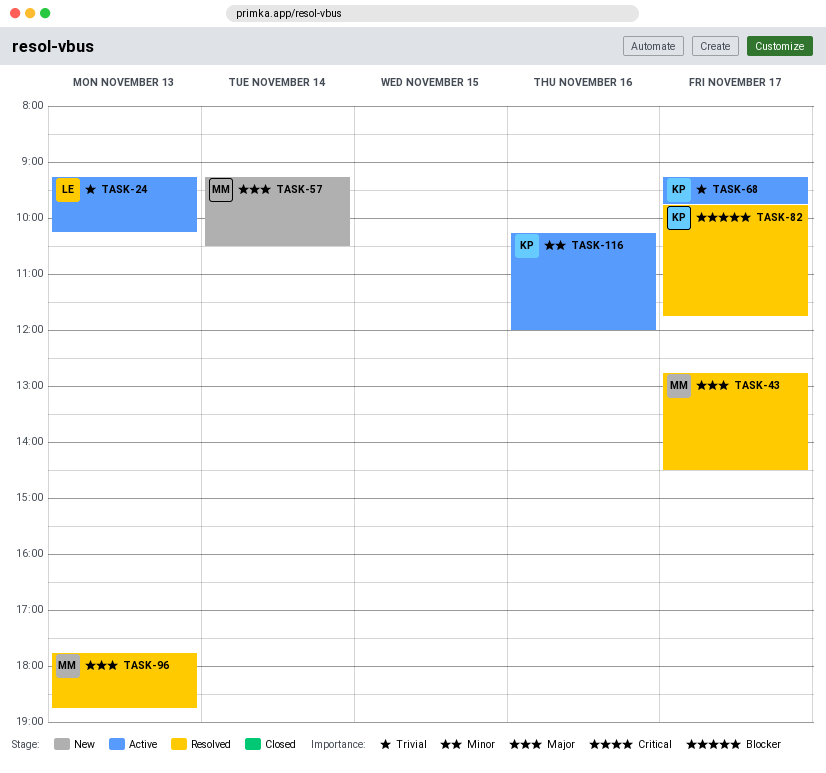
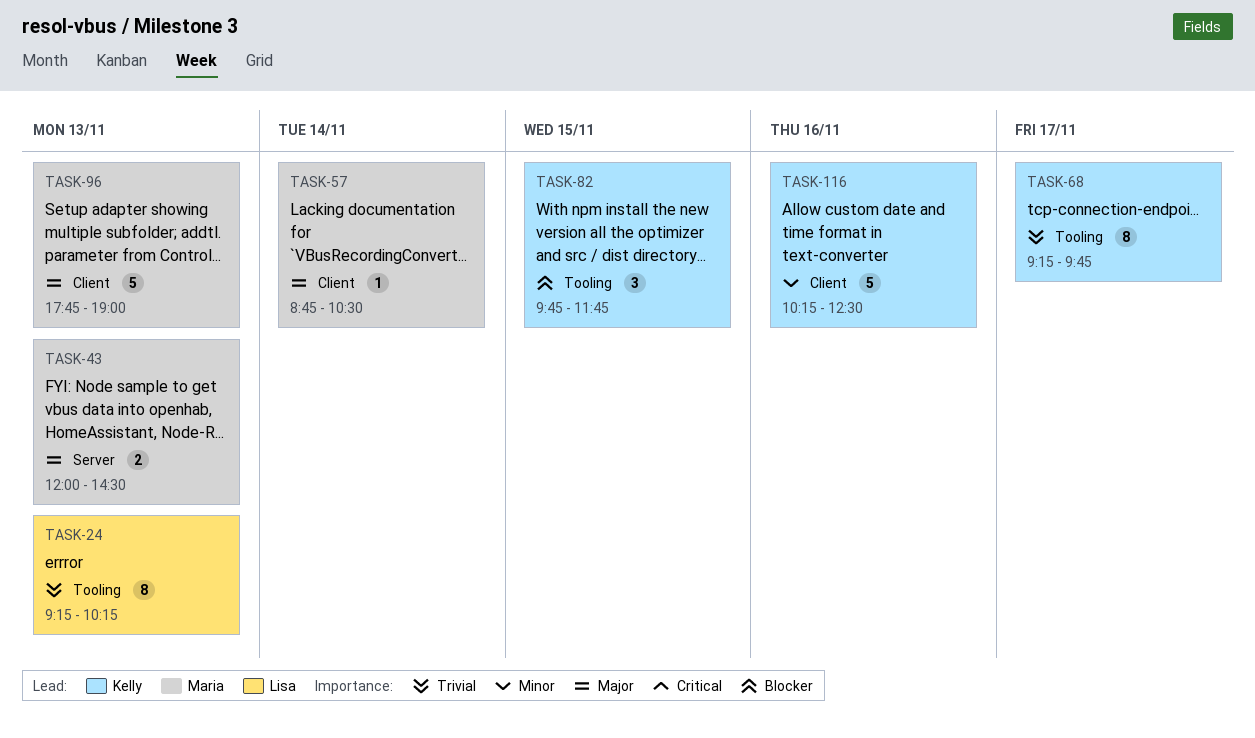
TASK-43, day: Nov 17 -> Nov 13
TASK-43, begins: 12:45 -> 12:00
TASK-57, begins: 09:15 -> 08:45
TASK-82, day: Nov 17 -> Nov 15
TASK-96, ends: 18:45 -> 19:00
TASK-116, ends: 12:00 -> 12:30

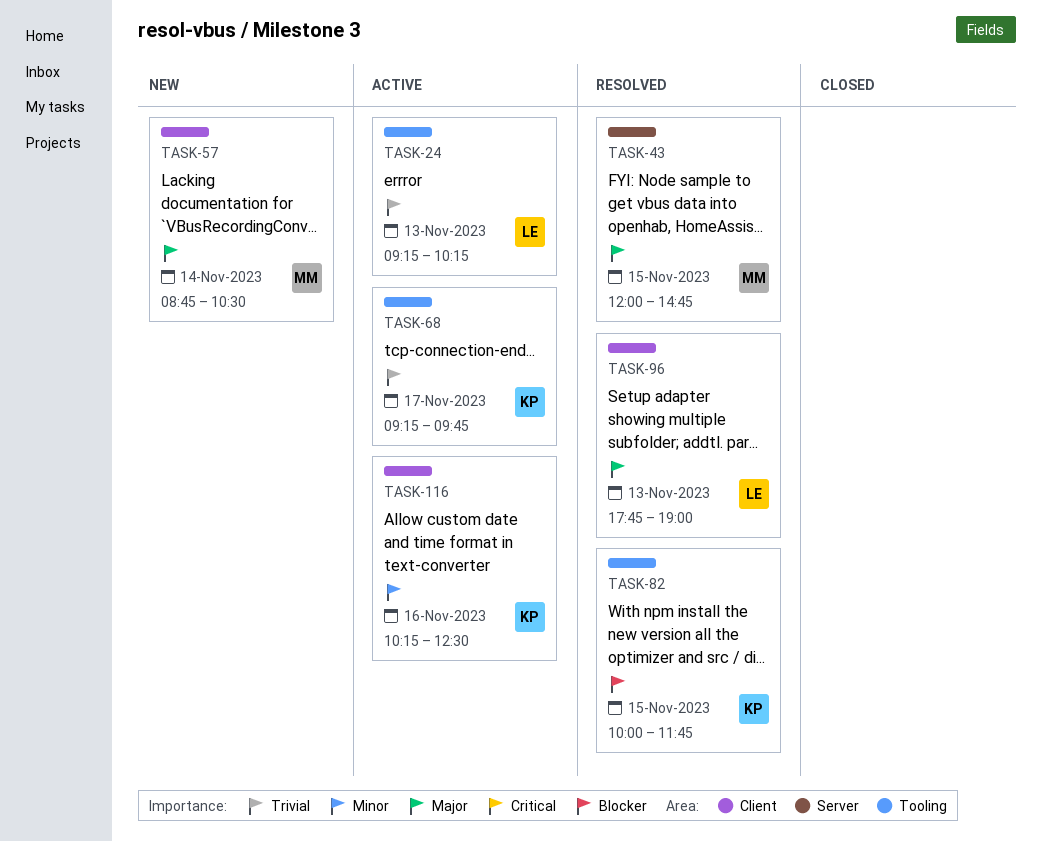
TASK-43, day: Nov 13 -> Nov 15
TASK-43, ends: 14:30 -> 14:45
TASK-82, begins: 09:45 -> 10:00
TASK-96, owner: Maria -> Lisa

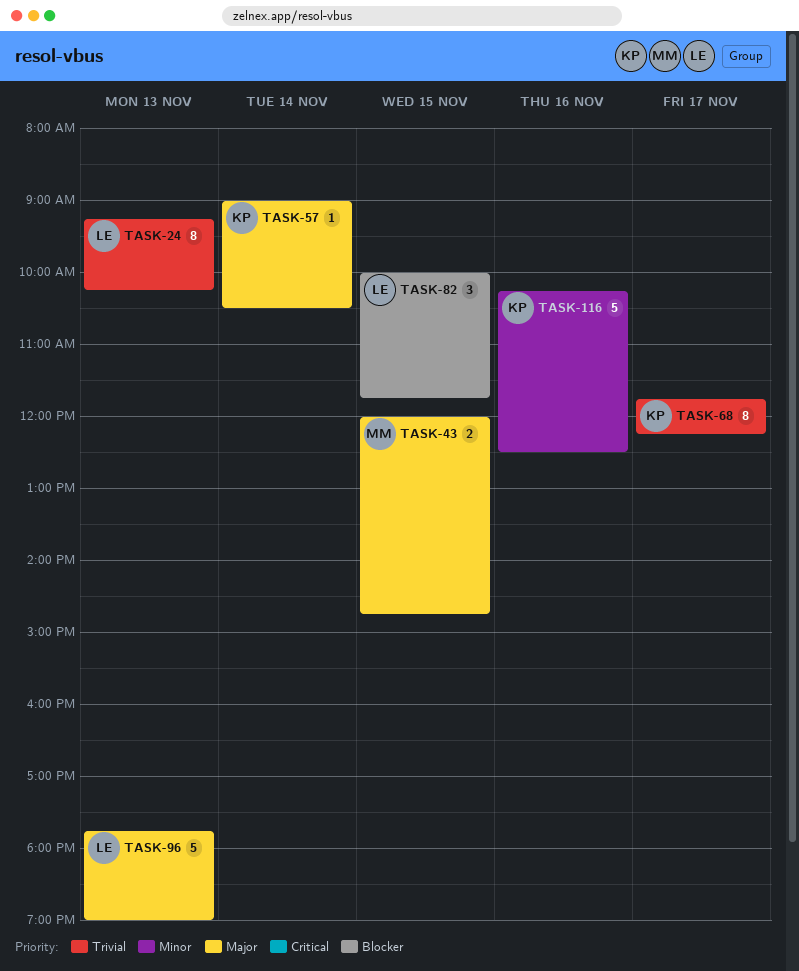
TASK-57, owner: MM -> KP
TASK-57, begins: 08:45 -> 09:00
TASK-68, begins: 09:15 -> 11:45
TASK-68, ends: 09:45 -> 12:15
TASK-82, owner: KP -> LE

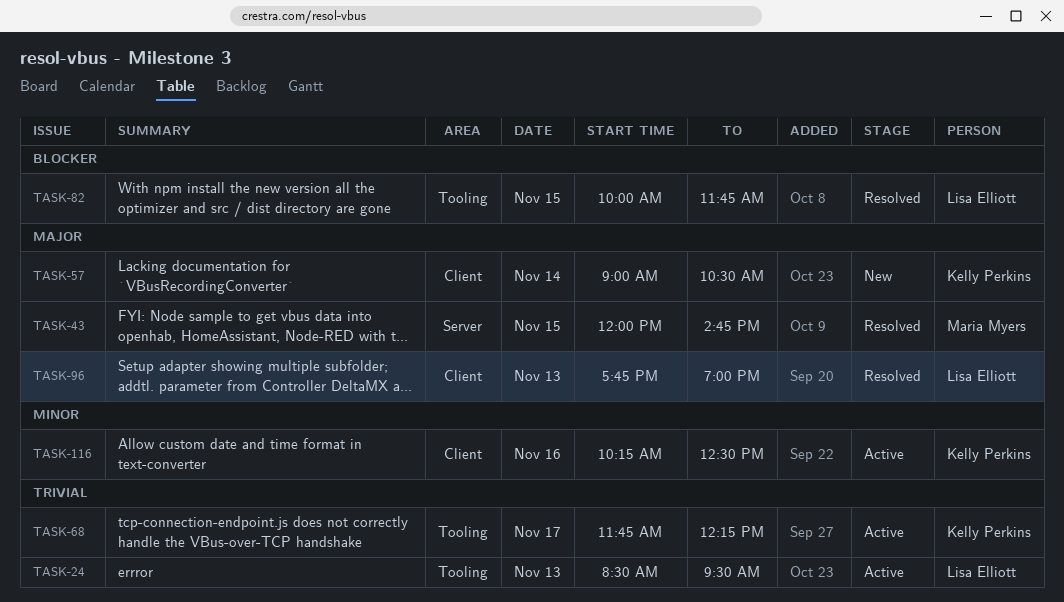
TASK-24, begins: 09:15 -> 08:30
TASK-24, ends: 10:15 -> 09:30

